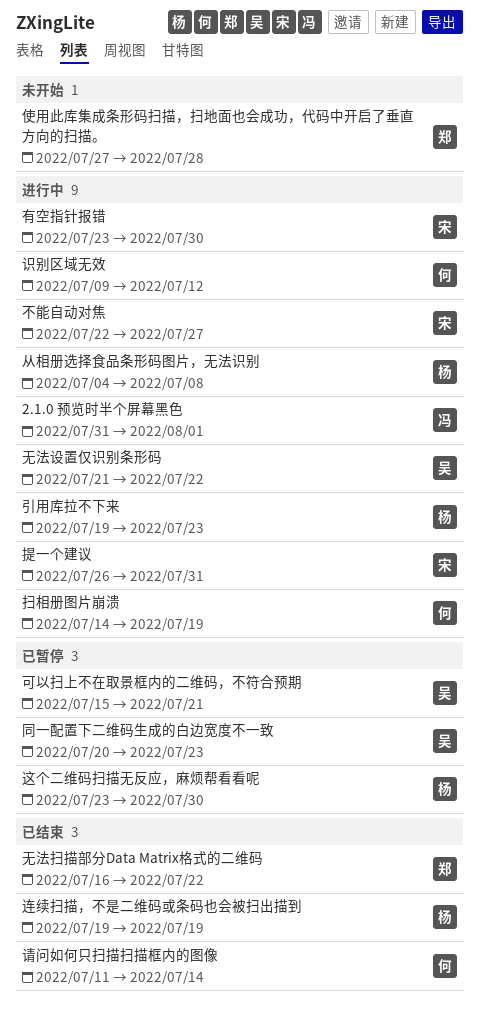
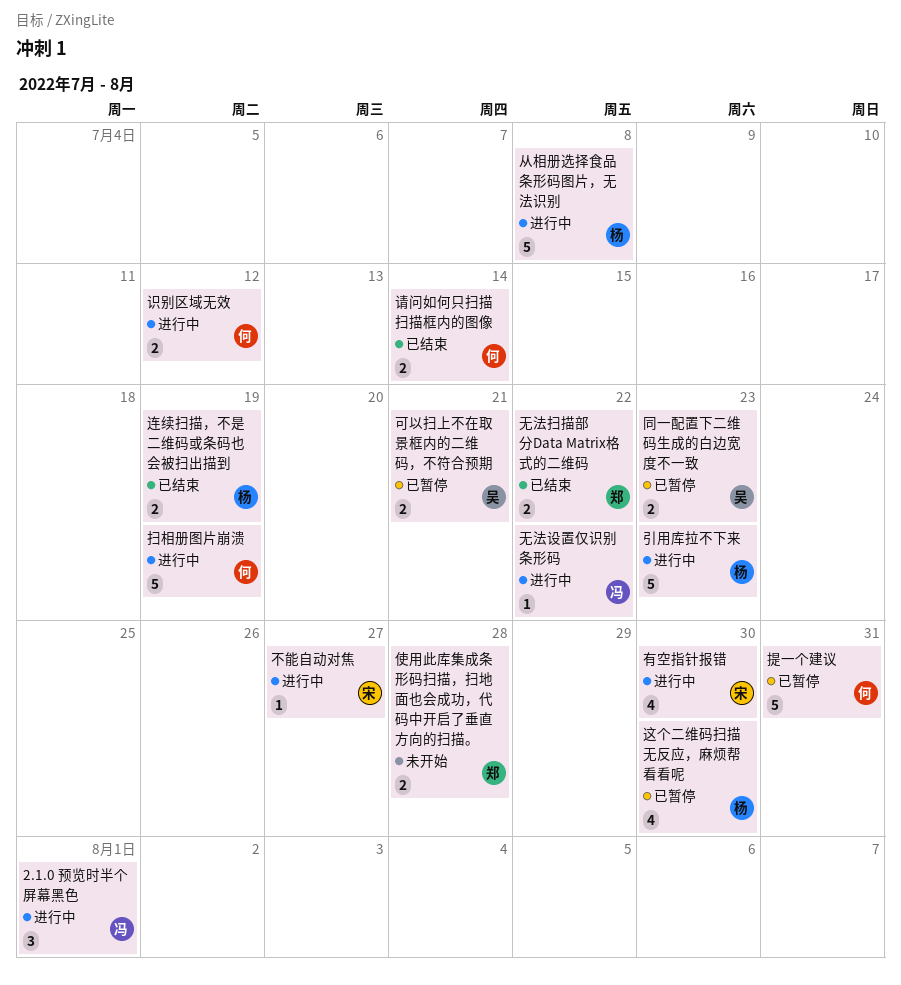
提一个建议, status: 进行中 -> 已暂停
提一个建议, owner: 宋 -> 何
无法设置仅识别条形码, owner: 吴 -> 冯

